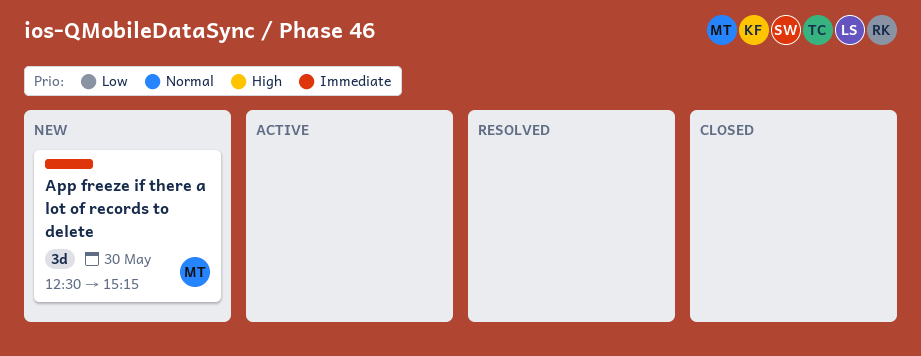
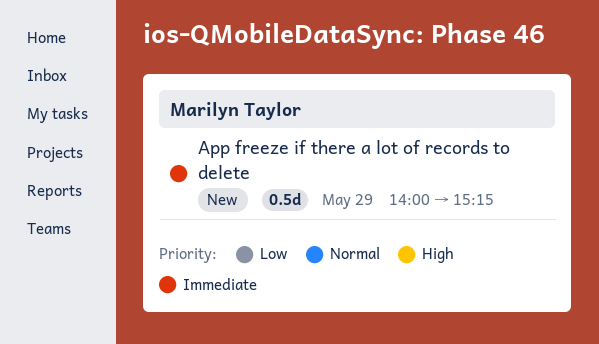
App freeze if there a lot of records to delete, estimate: 3d -> 0.5d
App freeze if there a lot of records to delete, day: May 30 -> May 29
App freeze if there a lot of records to delete, begins: 12:30 -> 14:00

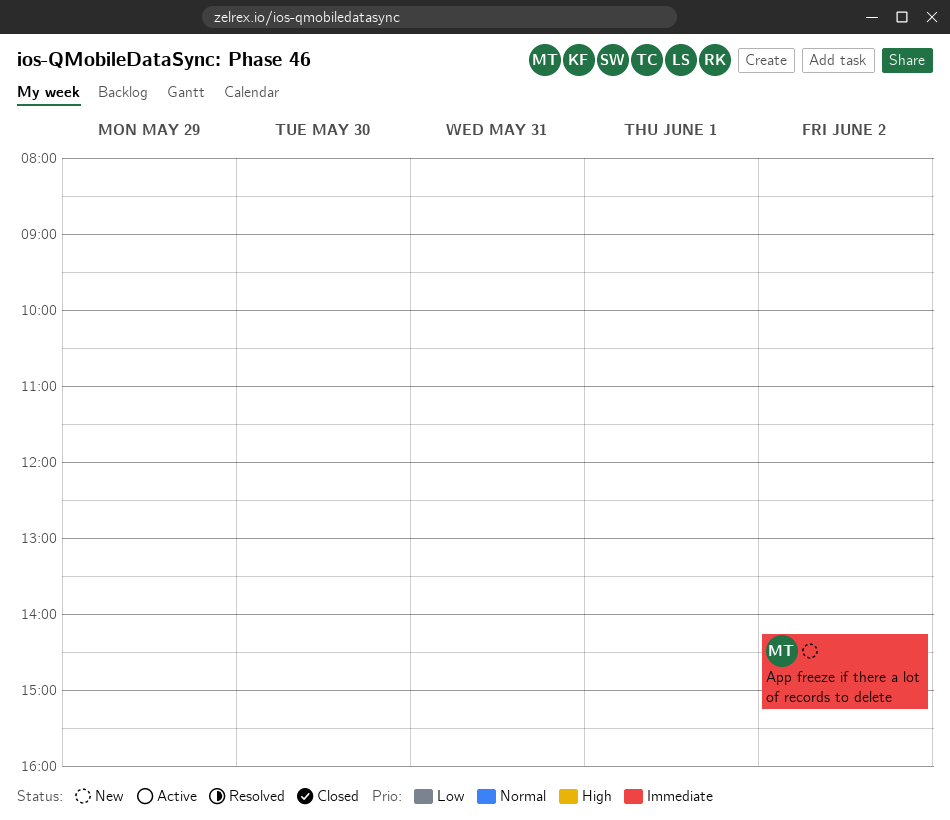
App freeze if there a lot of records to delete, day: May 29 -> Jun 2
App freeze if there a lot of records to delete, begins: 14:00 -> 14:15

